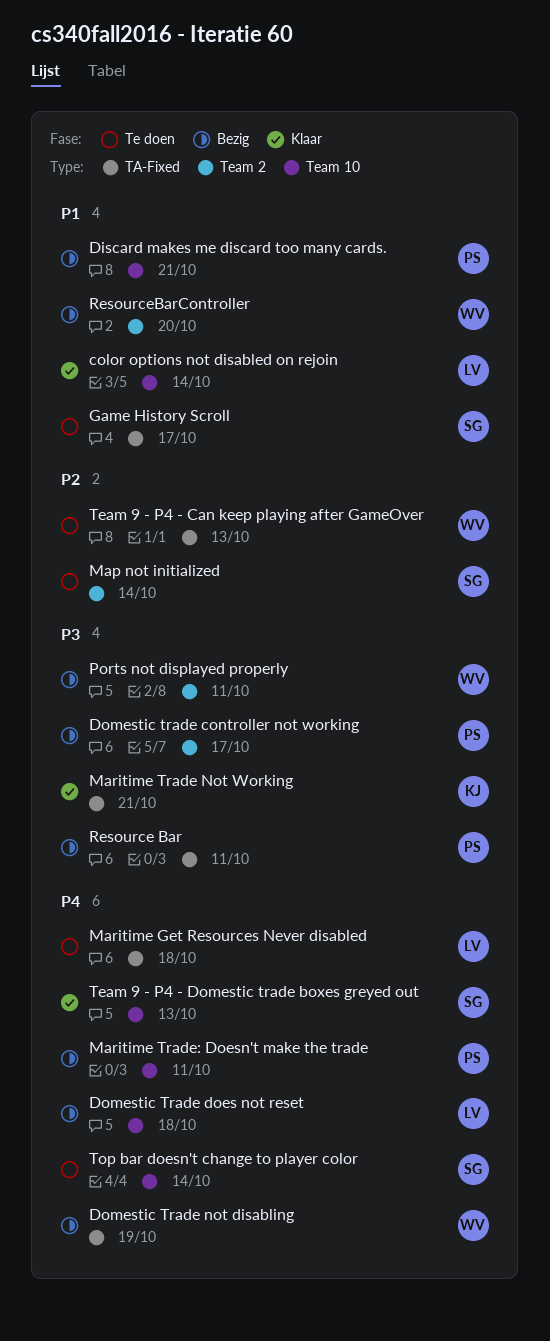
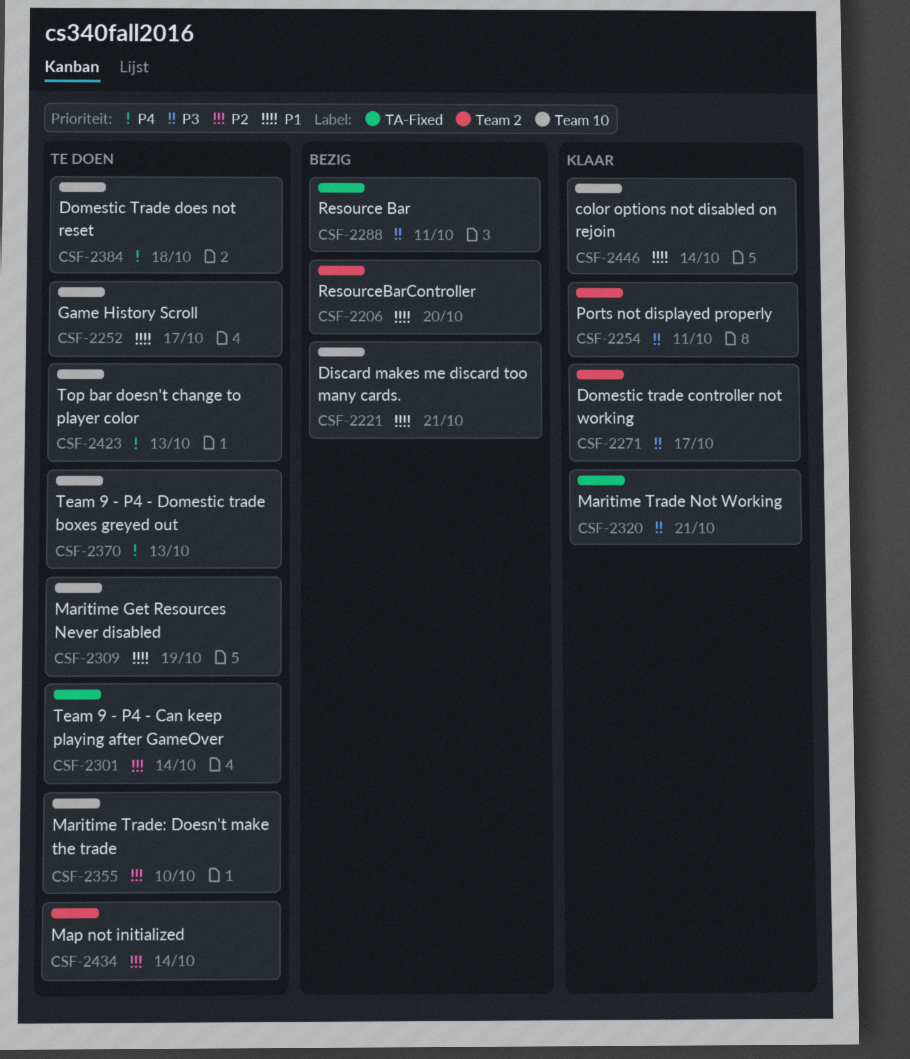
Domestic trade controller not working, status: Bezig -> Klaar
Domestic Trade does not reset, status: Bezig -> Te doen
Domestic Trade not disabling: present -> none
Game History Scroll, label: TA-Fixed -> Team 10
Maritime Get Resources Never disabled, priority: P4 -> P1
Maritime Get Resources Never disabled, label: TA-Fixed -> Team 10
Maritime Get Resources Never disabled, due: Oct 18 -> Oct 19
Maritime Trade: Doesn't make the trade, status: Bezig -> Te doen
Maritime Trade: Doesn't make the trade, priority: P4 -> P2
Maritime Trade: Doesn't make the trade, due: Oct 11 -> Oct 10
Ports not displayed properly, status: Bezig -> Klaar
Team 9 - P4 - Can keep playing after GameOver, due: Oct 13 -> Oct 14
Team 9 - P4 - Domestic trade boxes greyed out, status: Klaar -> Te doen
Top bar doesn't change to player color, due: Oct 14 -> Oct 13

